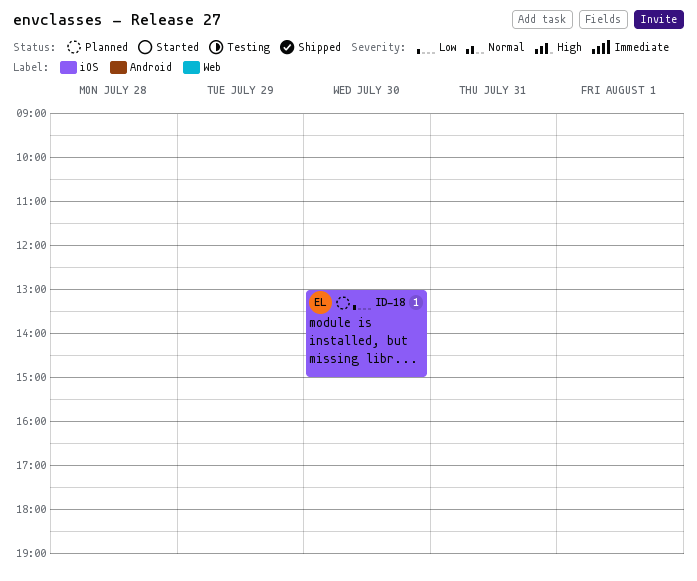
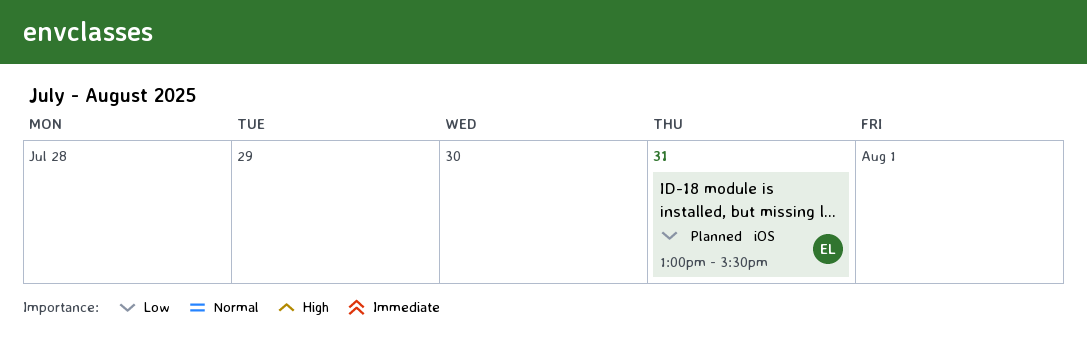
ID-18, day: Jul 30 -> Jul 31
ID-18, ends: 15:00 -> 15:30

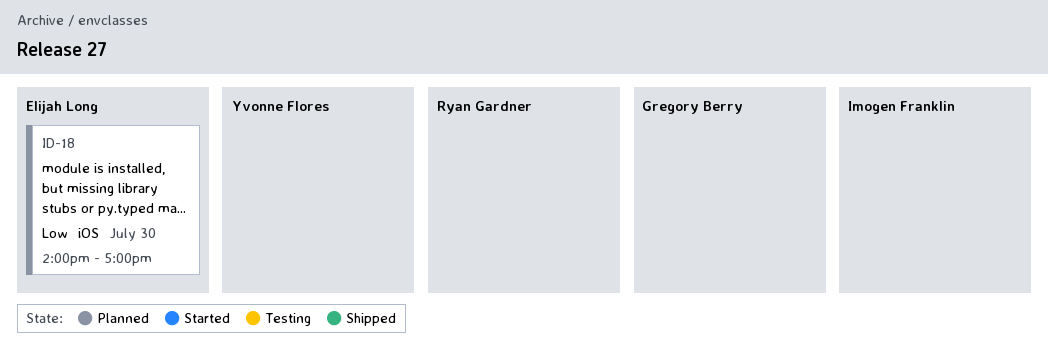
ID-18, day: Jul 31 -> Jul 30
ID-18, begins: 13:00 -> 14:00
ID-18, ends: 15:30 -> 17:00

